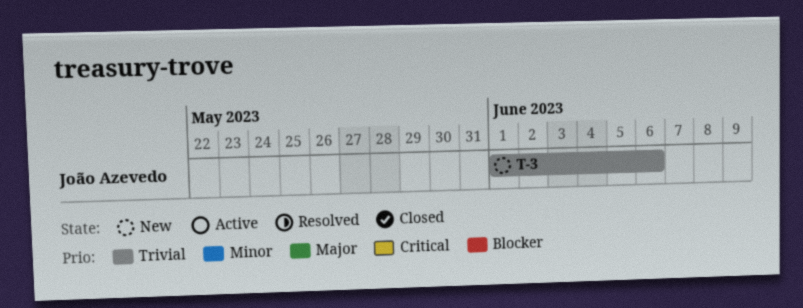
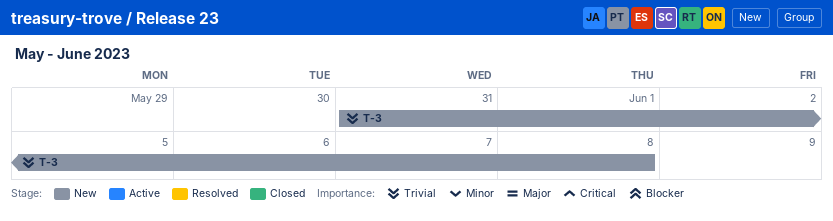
T-3, start: Jun 1 -> May 31
T-3, due: Jun 6 -> Jun 8

